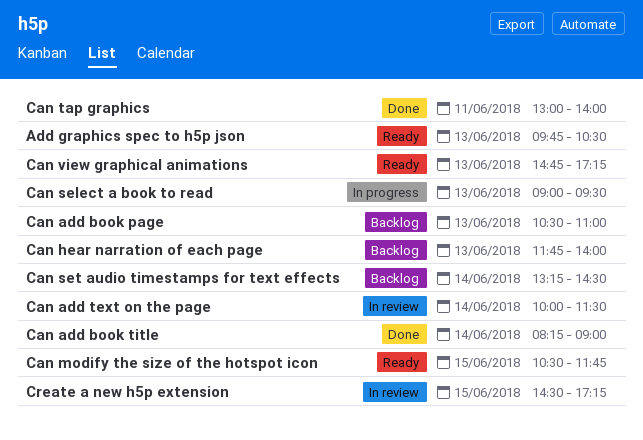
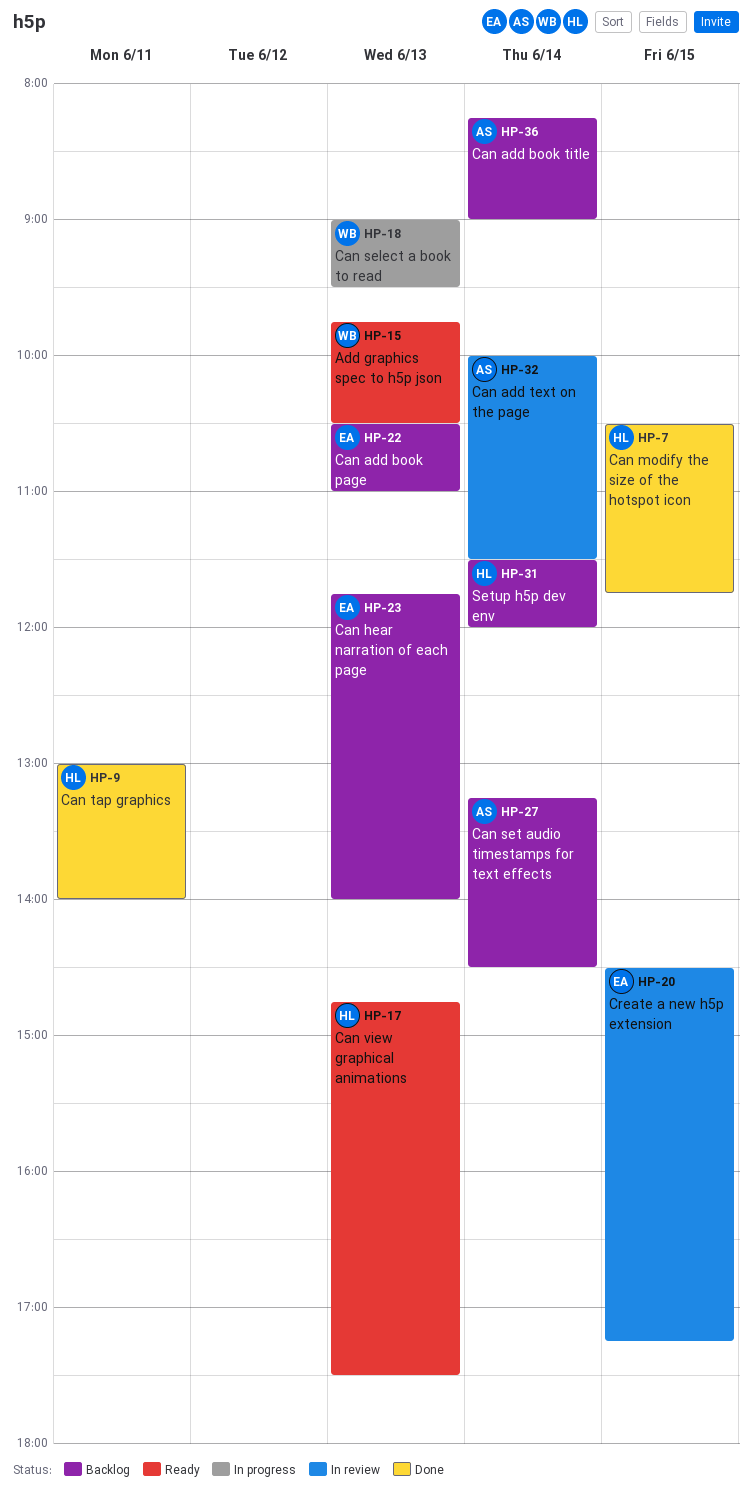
Can add book title, status: Done -> Backlog
Can modify the size of the hotspot icon, status: Ready -> Done
Can view graphical animations, ends: 17:15 -> 17:30
Setup h5p dev env: none -> present

